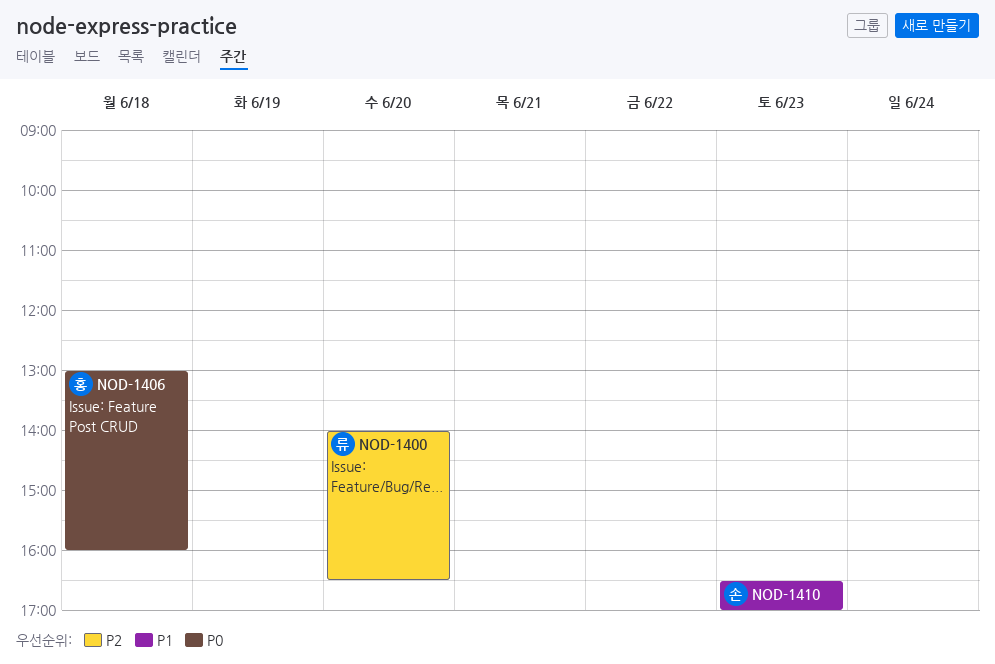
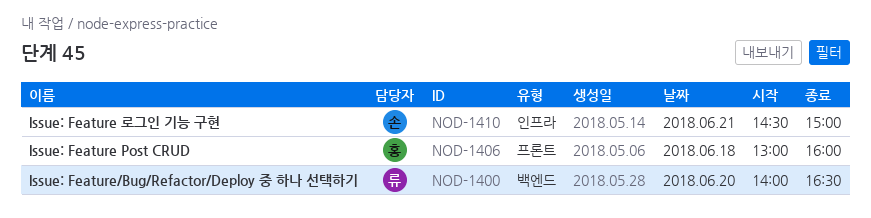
NOD-1410, day: Jun 23 -> Jun 21
NOD-1410, begins: 16:30 -> 14:30
NOD-1410, ends: 17:00 -> 15:00

